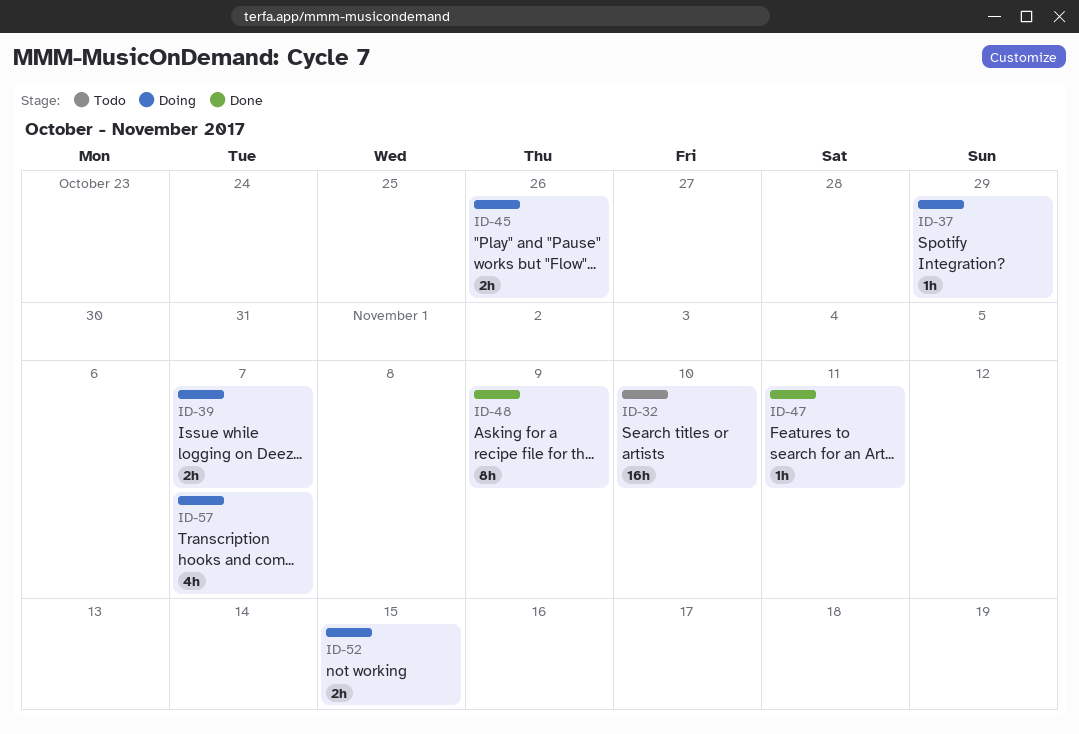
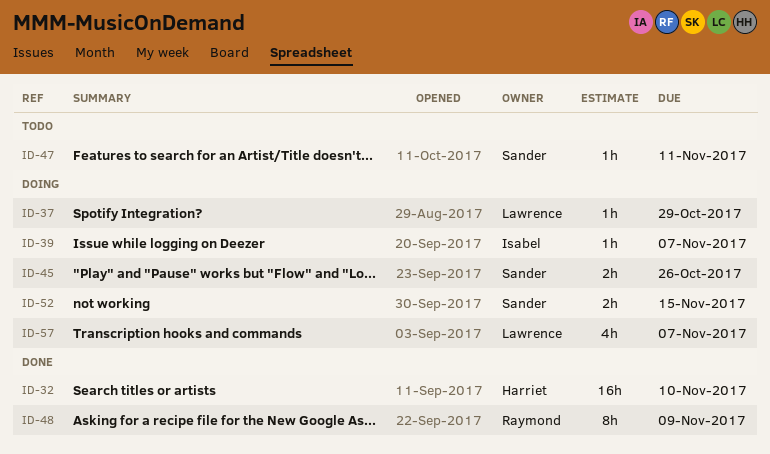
ID-32, status: Todo -> Done
ID-39, estimate: 2h -> 1h
ID-47, status: Done -> Todo

